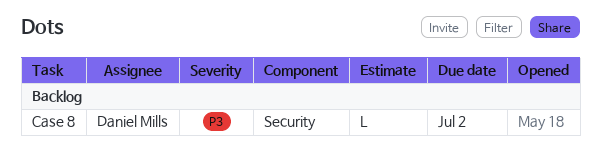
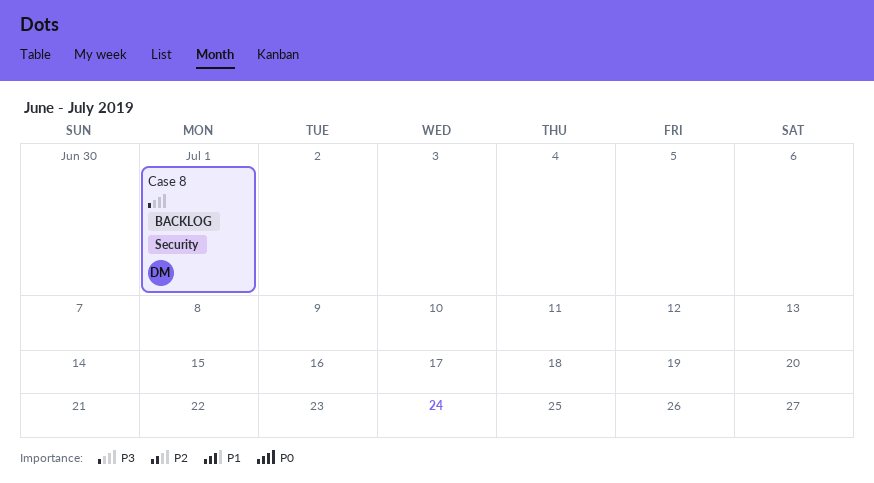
Case 8, due: Jul 2 -> Jul 1

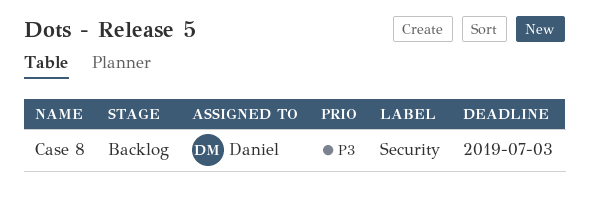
Case 8, due: Jul 1 -> Jul 3

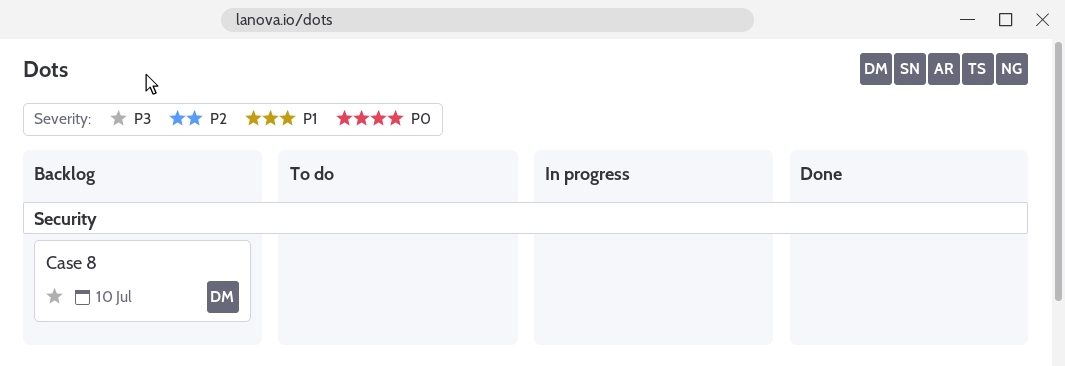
Case 8, due: Jul 3 -> Jul 10

